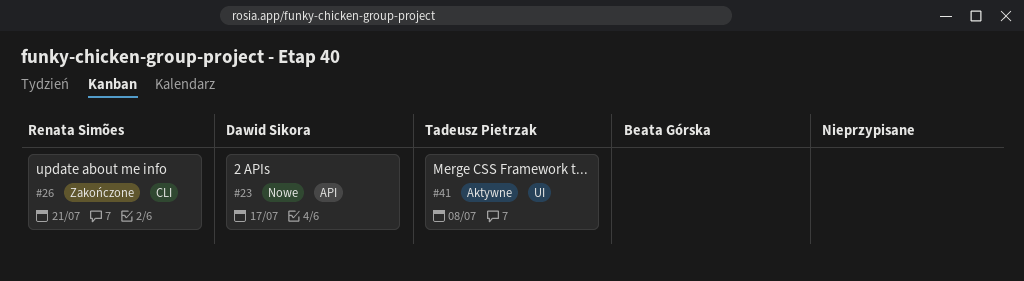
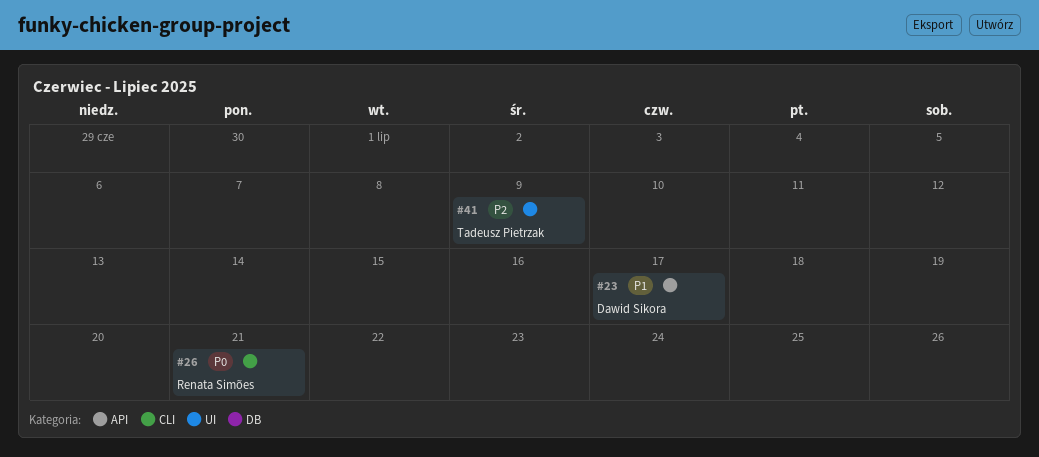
#41, due: Jul 8 -> Jul 9

